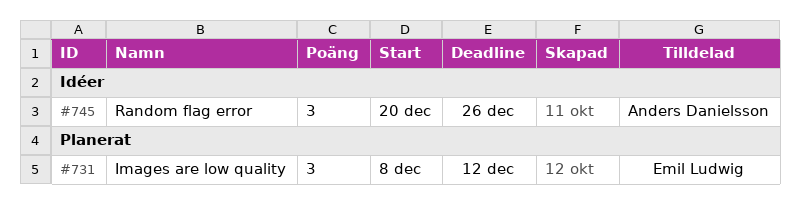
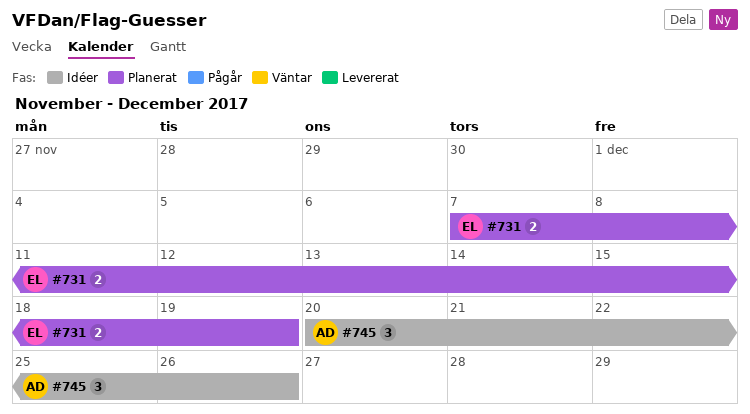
#731, estimate: 3 -> 2
#731, start: Dec 8 -> Dec 7
#731, due: Dec 12 -> Dec 19

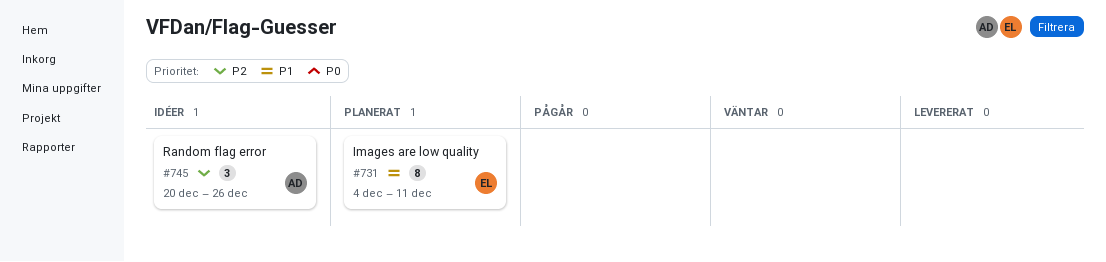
#731, estimate: 2 -> 8
#731, start: Dec 7 -> Dec 4
#731, due: Dec 19 -> Dec 11

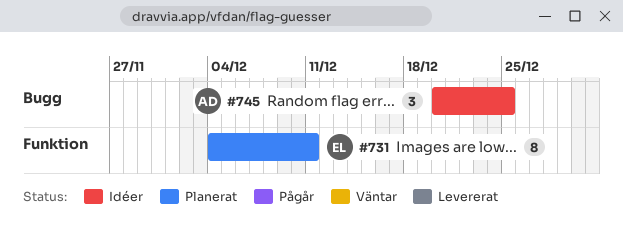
#745, due: Dec 26 -> Dec 25

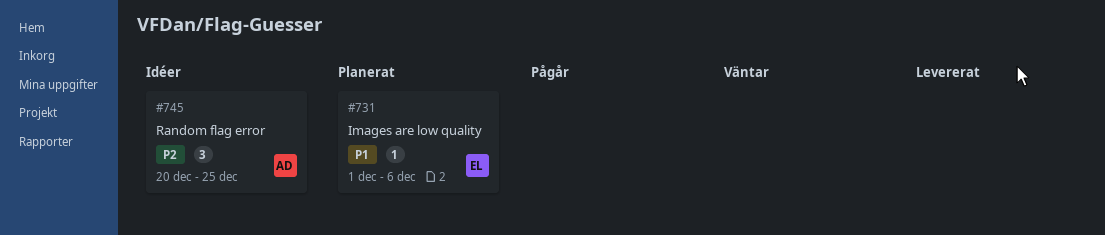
#731, estimate: 8 -> 1
#731, start: Dec 4 -> Dec 1
#731, due: Dec 11 -> Dec 6

